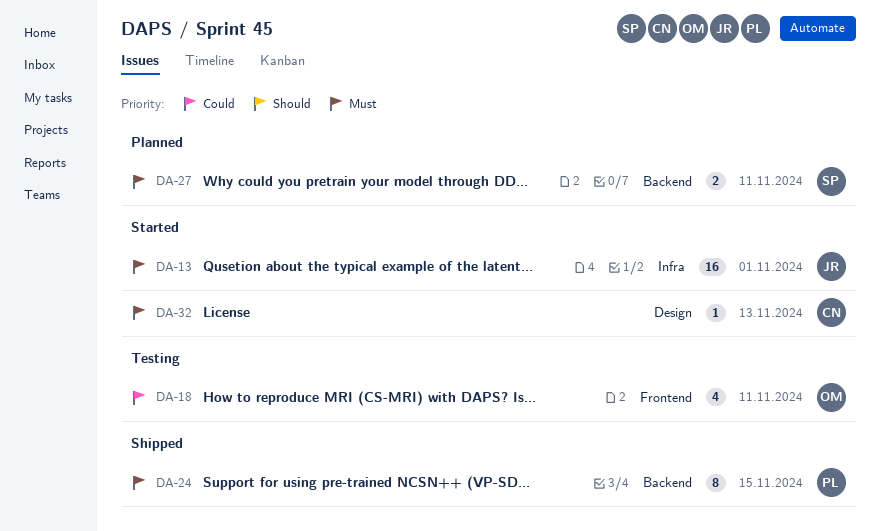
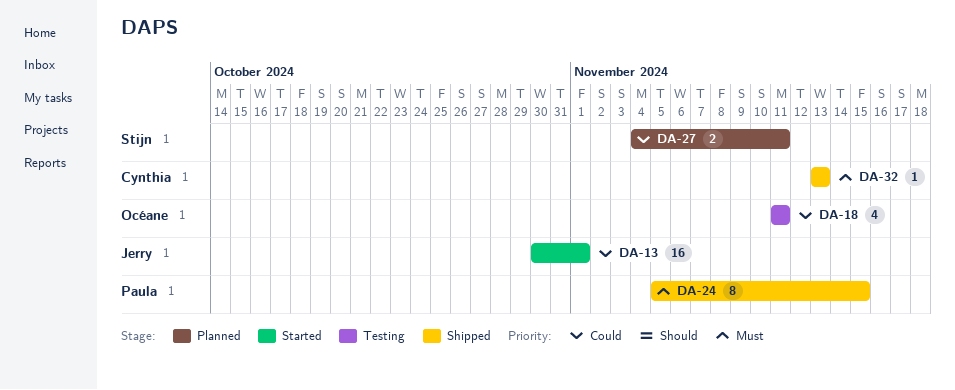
DA-13, priority: Must -> Could
DA-27, priority: Must -> Could
DA-32, status: Started -> Shipped

